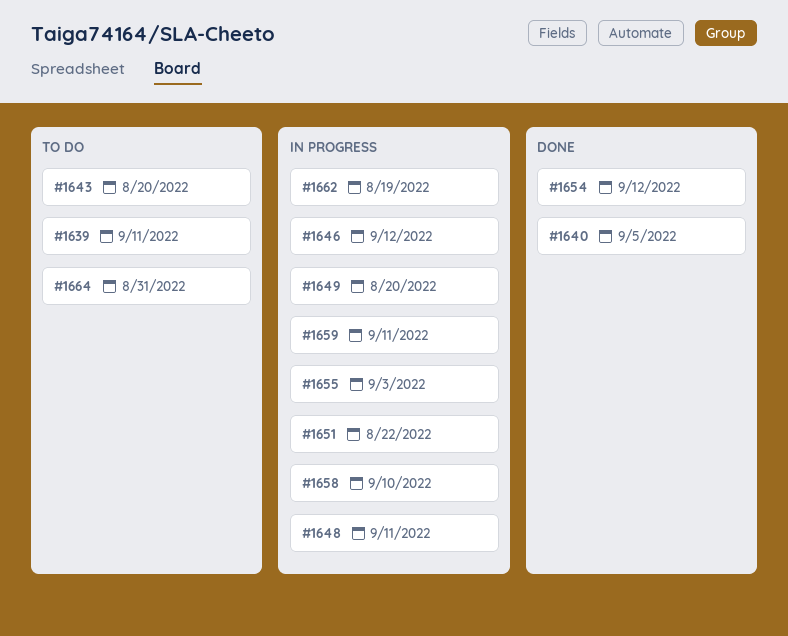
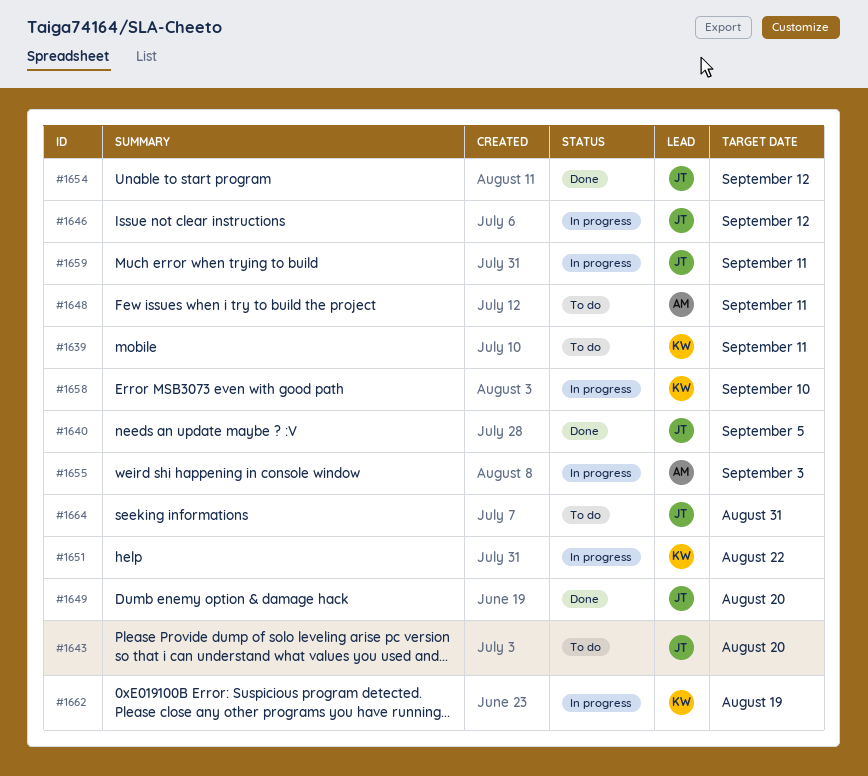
#1648, status: In progress -> To do
#1649, status: In progress -> Done

